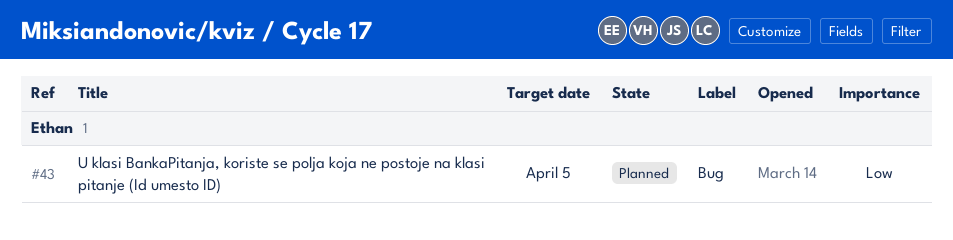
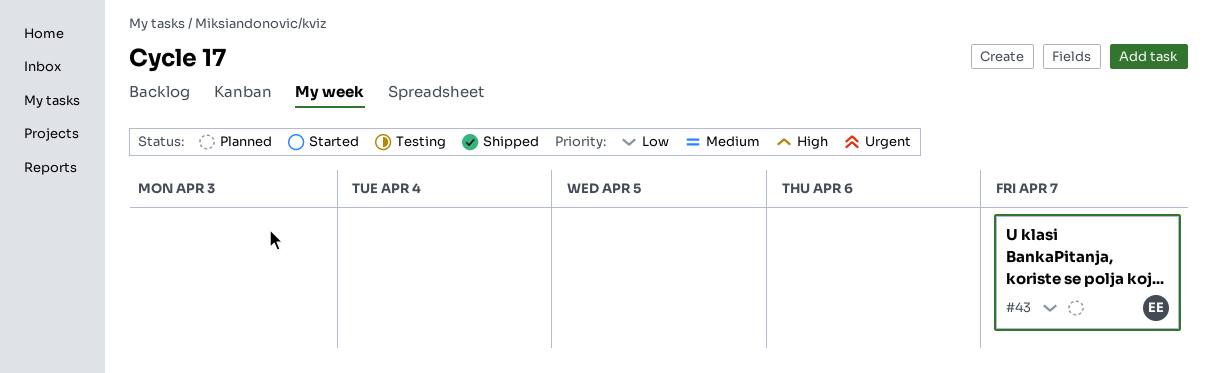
#43, due: Apr 5 -> Apr 7

